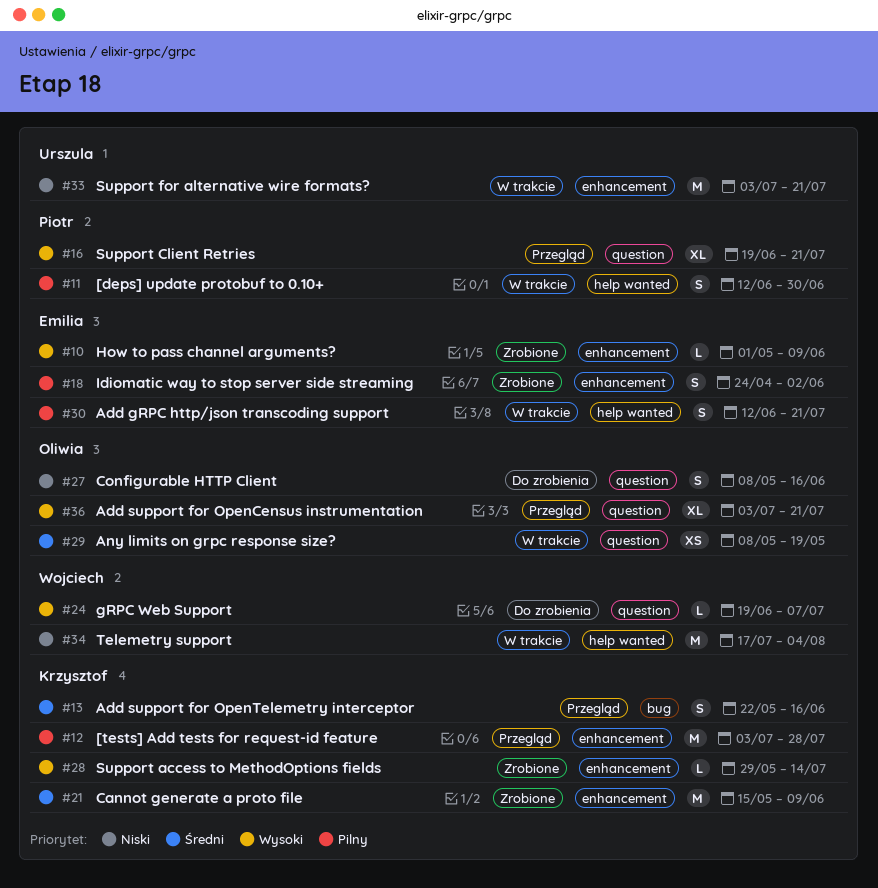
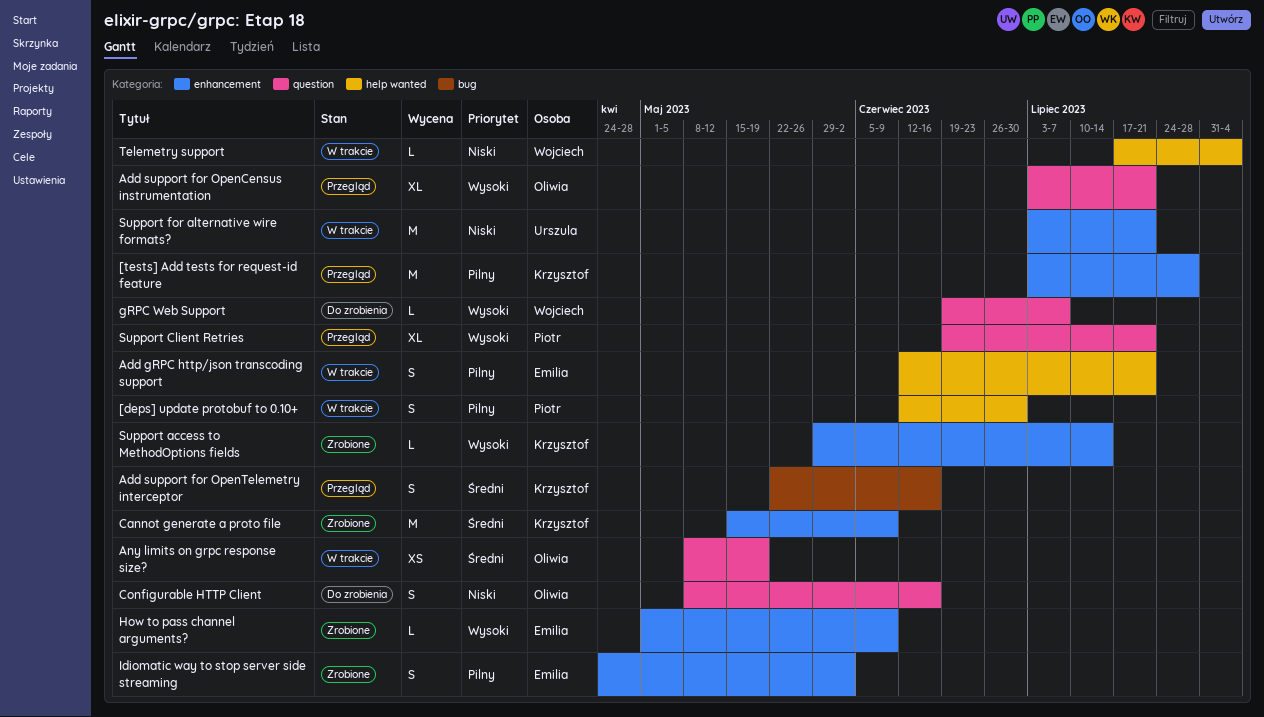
Telemetry support, estimate: M -> L

